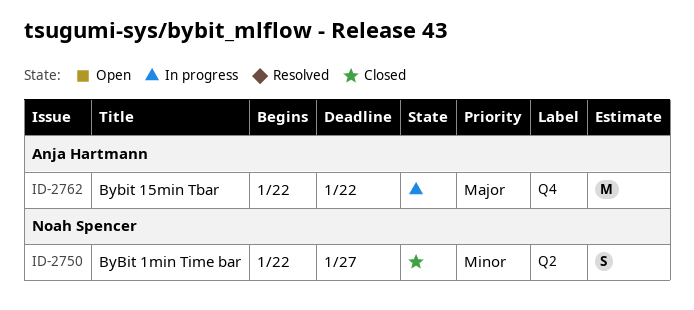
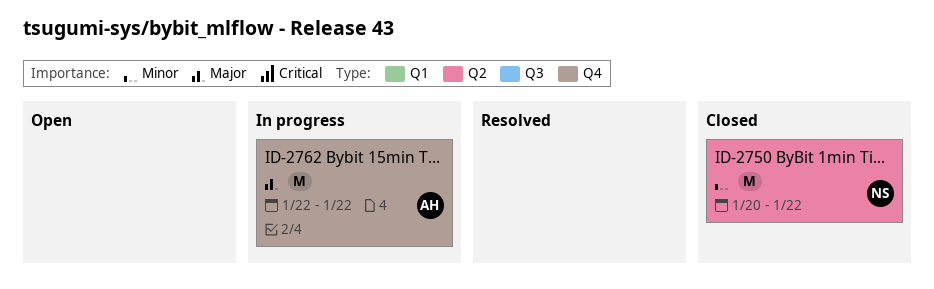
ID-2750, estimate: S -> M
ID-2750, start: Jan 22 -> Jan 20
ID-2750, due: Jan 27 -> Jan 22

